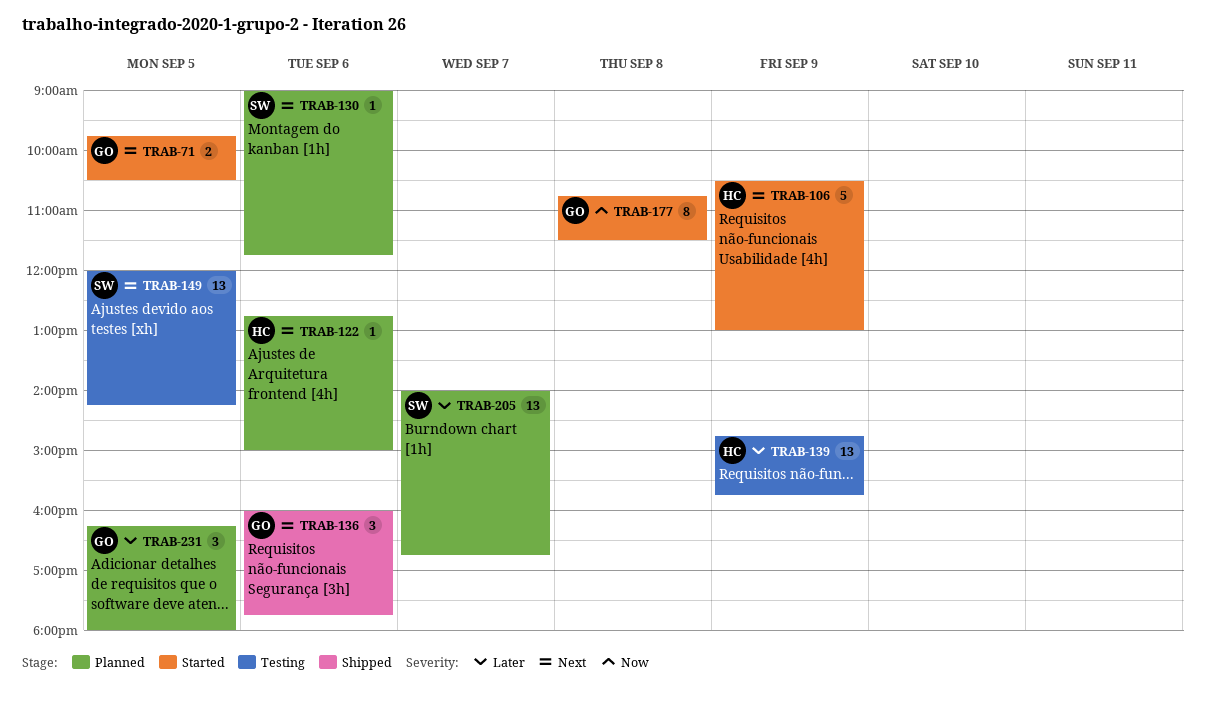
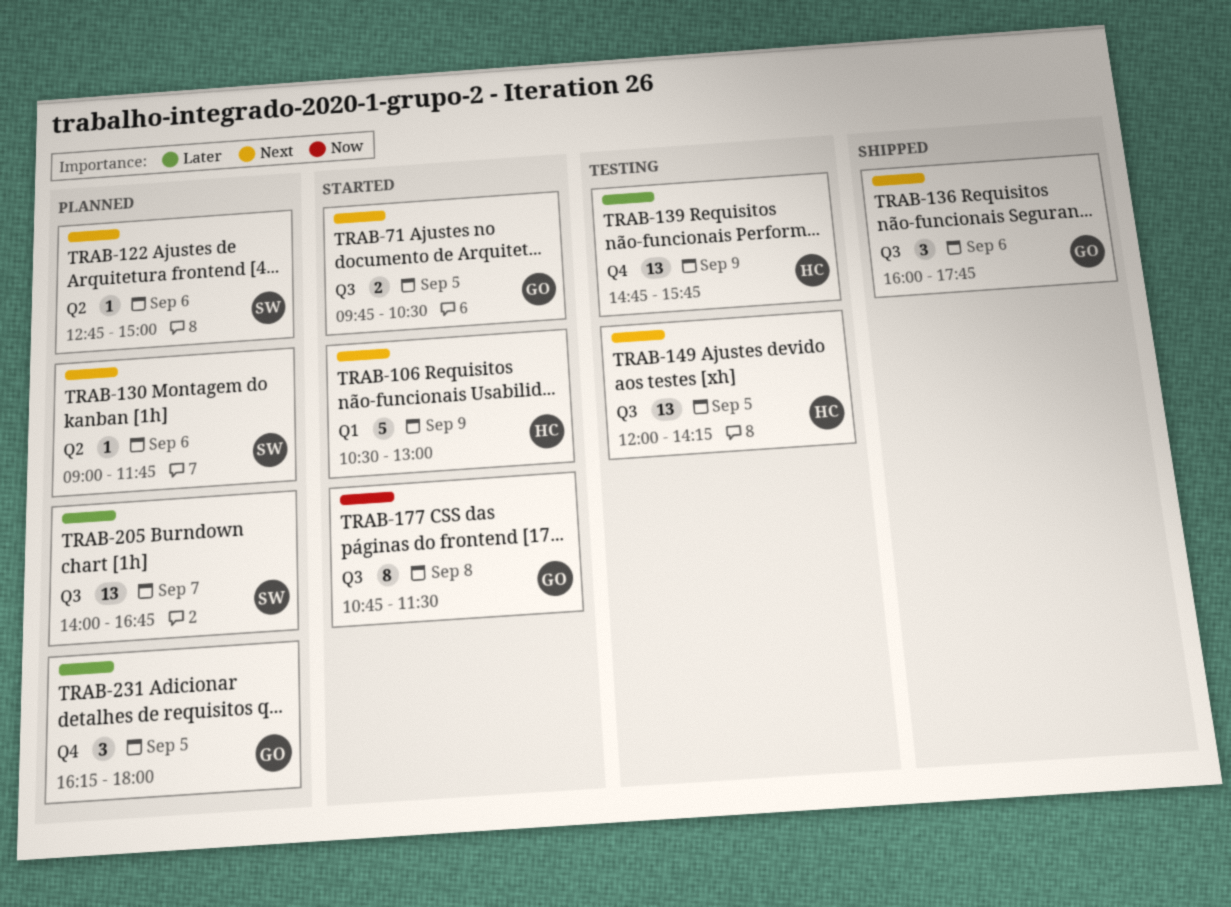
TRAB-122, owner: HC -> SW
TRAB-149, owner: SW -> HC

